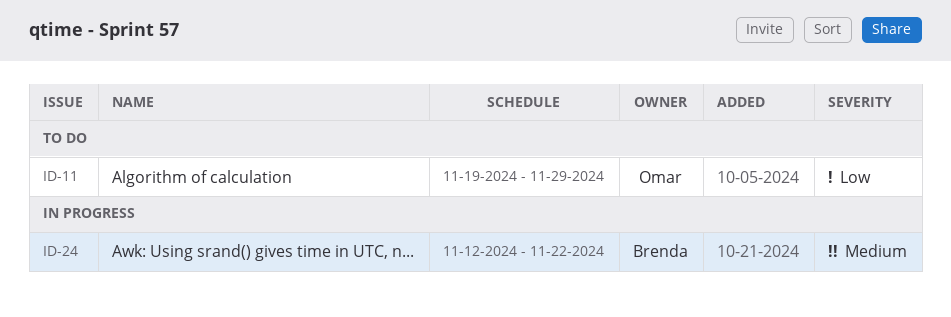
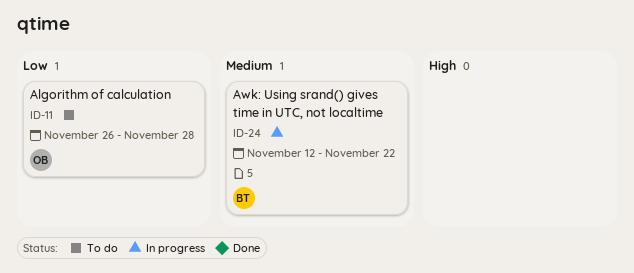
ID-11, start: Nov 19 -> Nov 26
ID-11, due: Nov 29 -> Nov 28

